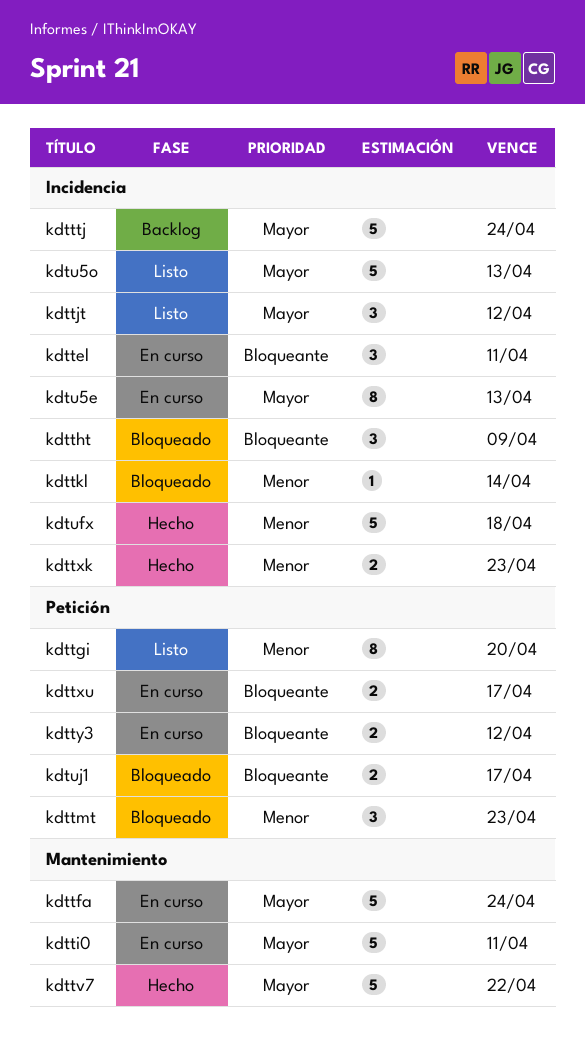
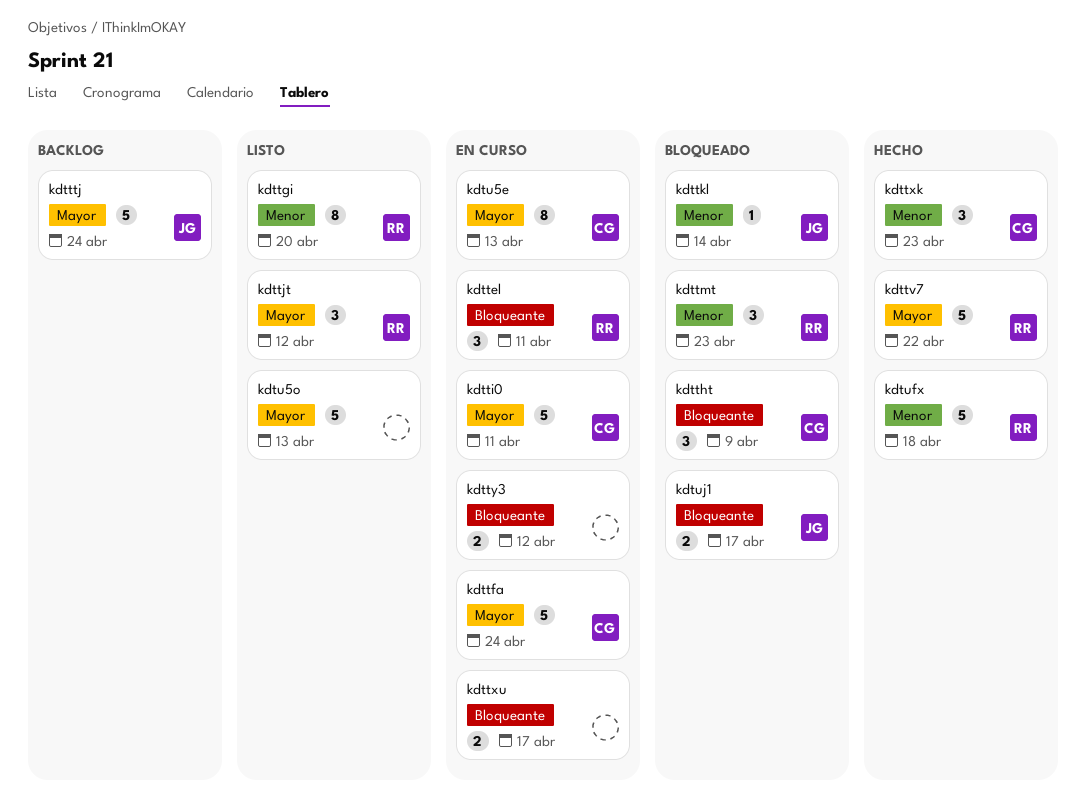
kdttxk, estimate: 2 -> 3

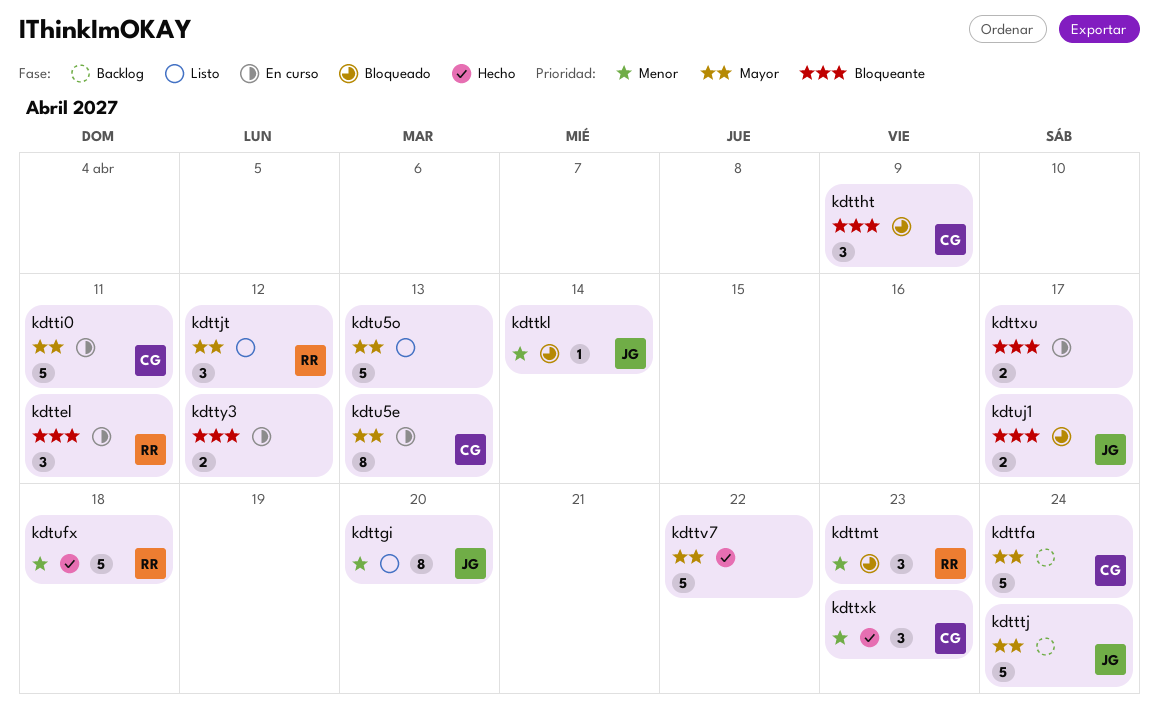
kdttfa, status: En curso -> Backlog
kdttgi, owner: RR -> JG
kdttv7, owner: RR -> none

